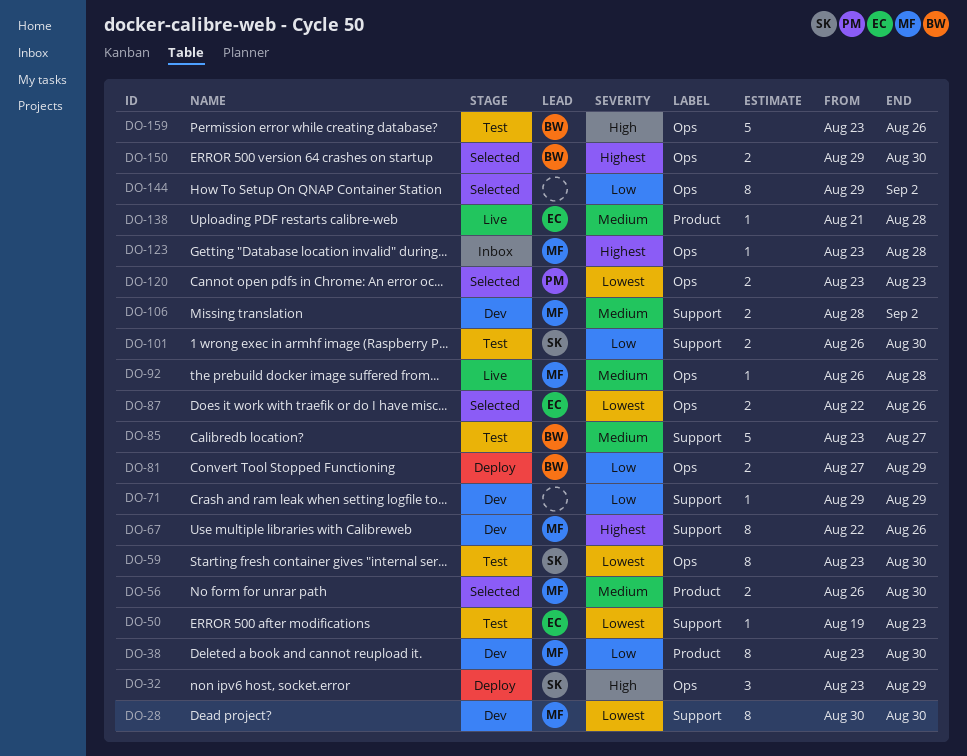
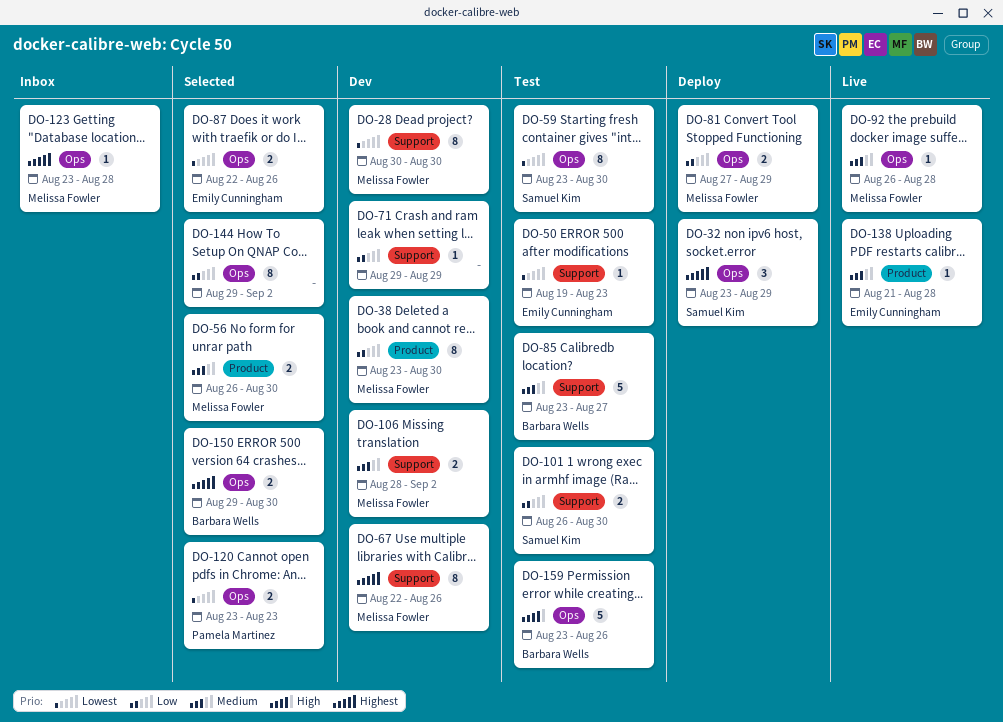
DO-32, priority: High -> Highest
DO-81, owner: Barbara Wells -> Melissa Fowler

